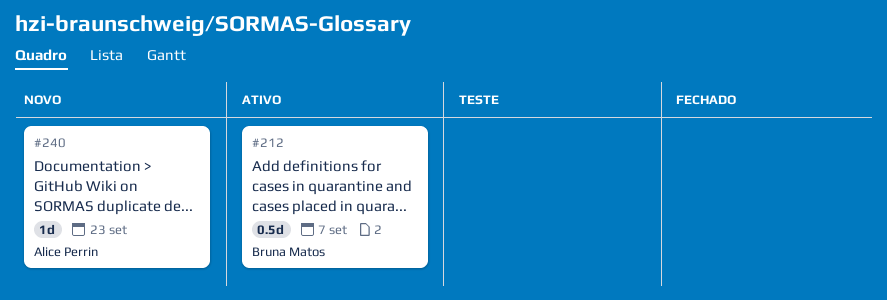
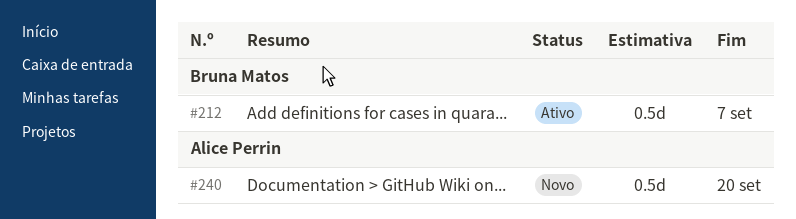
#240, estimate: 1d -> 0.5d
#240, due: Sep 23 -> Sep 20

